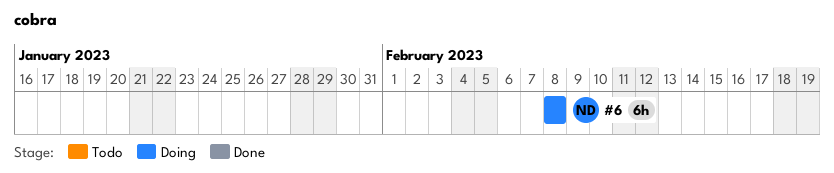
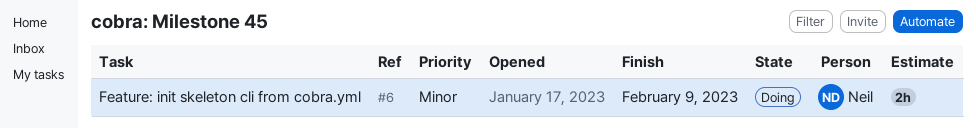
#6, estimate: 6h -> 2h
#6, due: Feb 8 -> Feb 9

